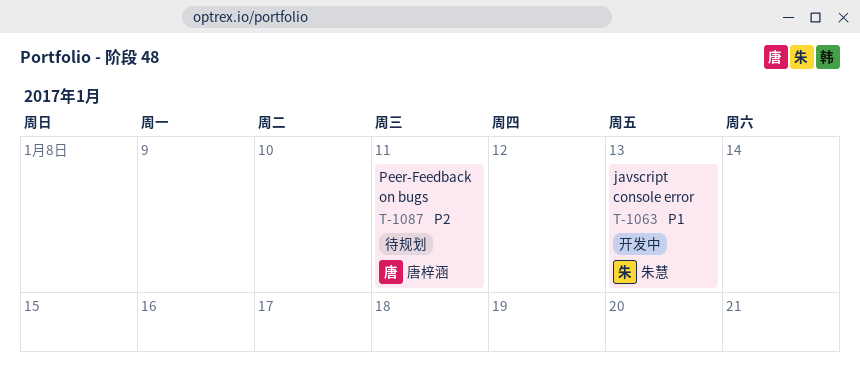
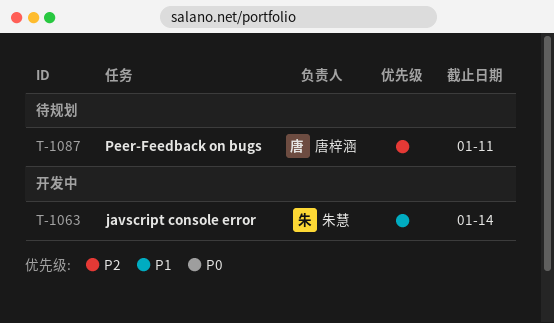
T-1063, due: Jan 13 -> Jan 14

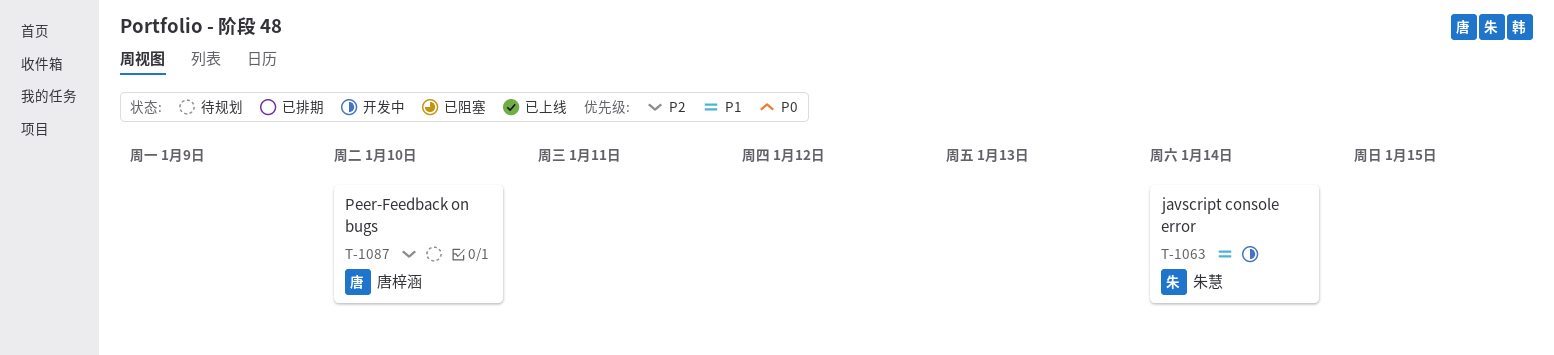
T-1087, due: Jan 11 -> Jan 10

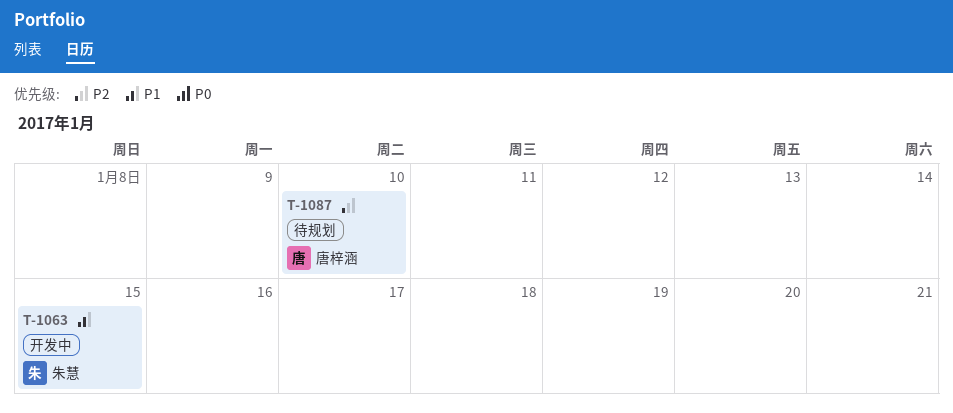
T-1063, due: Jan 14 -> Jan 15

